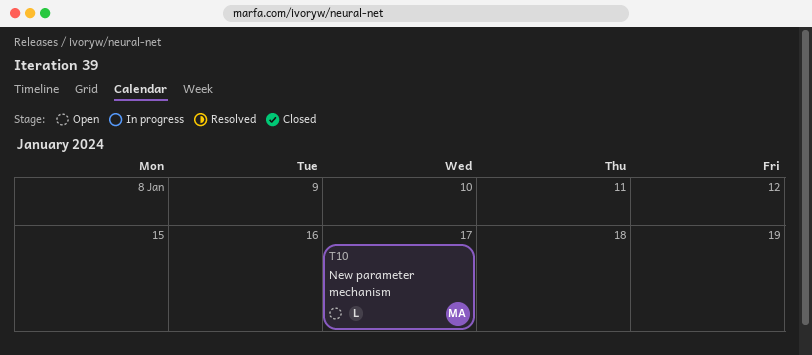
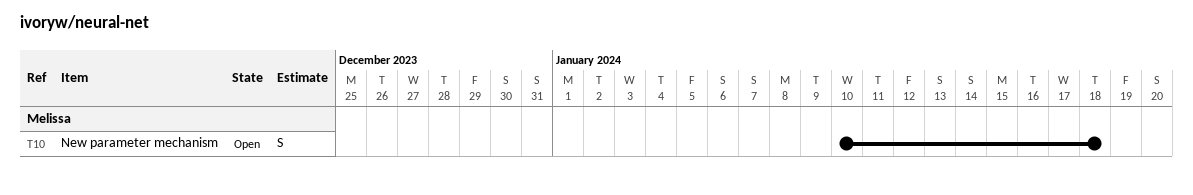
T10, estimate: L -> S
T10, due: Jan 17 -> Jan 18

